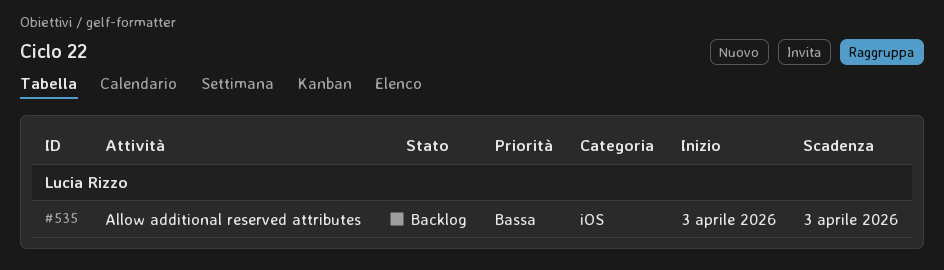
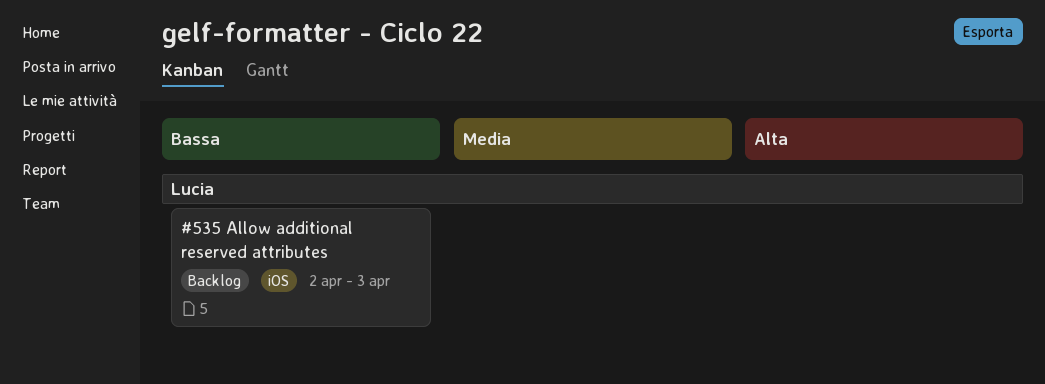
#535, start: Apr 3 -> Apr 2

